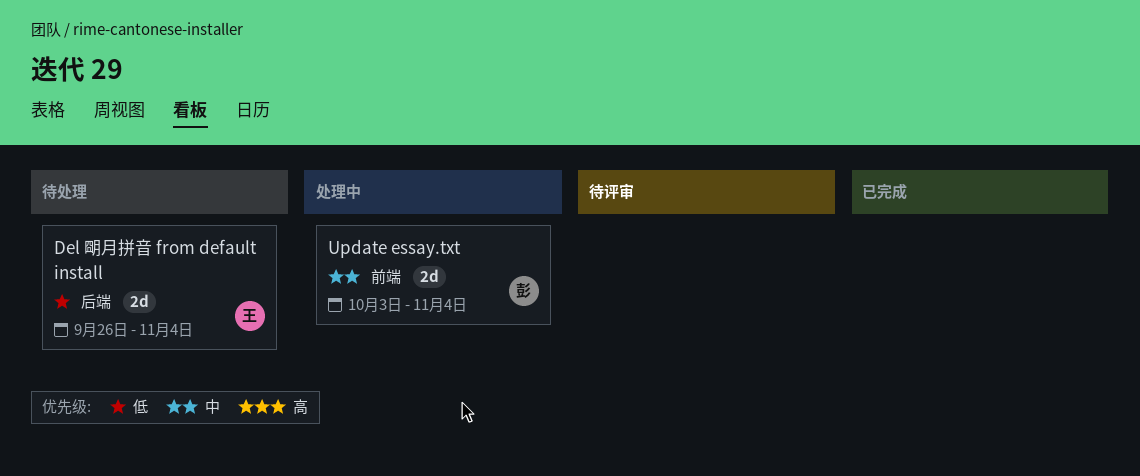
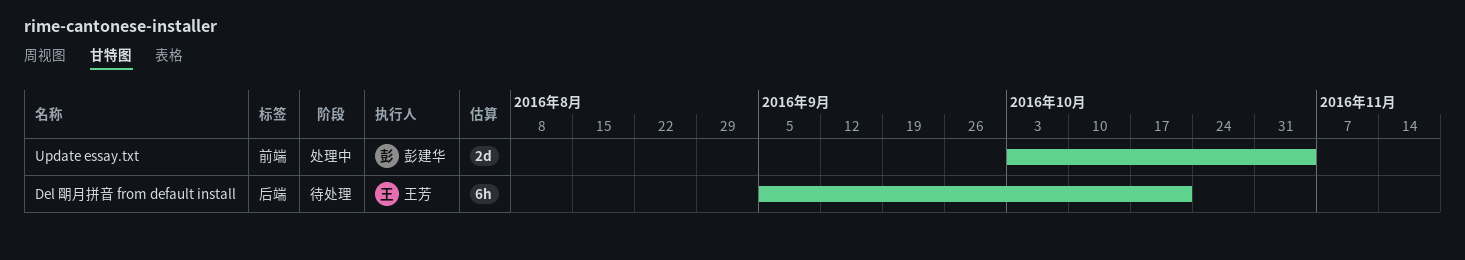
Del 朙月拼音 from default install, estimate: 2d -> 6h
Del 朙月拼音 from default install, start: Sep 26 -> Sep 5
Del 朙月拼音 from default install, due: Nov 4 -> Oct 21

